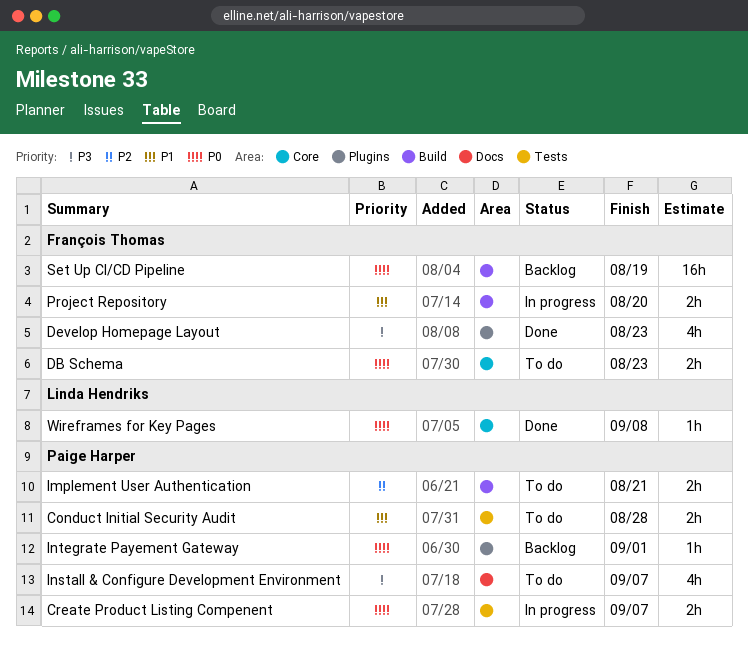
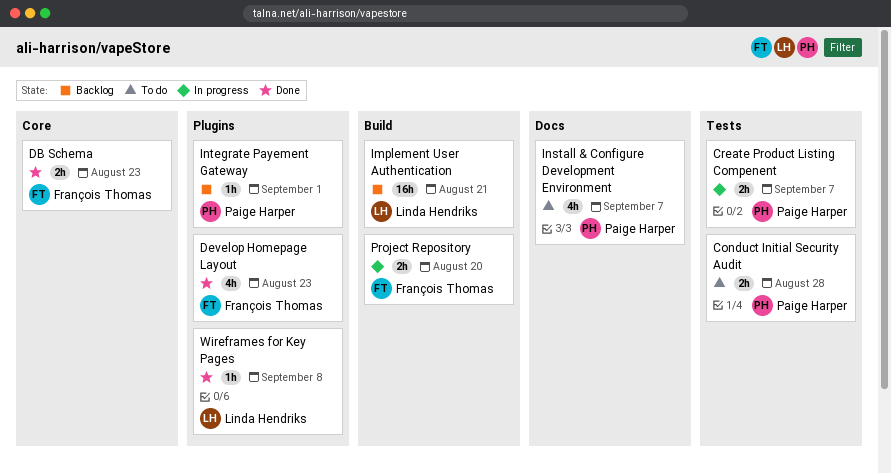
DB Schema, status: To do -> Done
Implement User Authentication, status: To do -> Backlog
Implement User Authentication, owner: Paige Harper -> Linda Hendriks
Implement User Authentication, estimate: 2h -> 16h
Set Up CI/CD Pipeline: present -> none
Wireframes for Key Pages, label: Core -> Plugins

